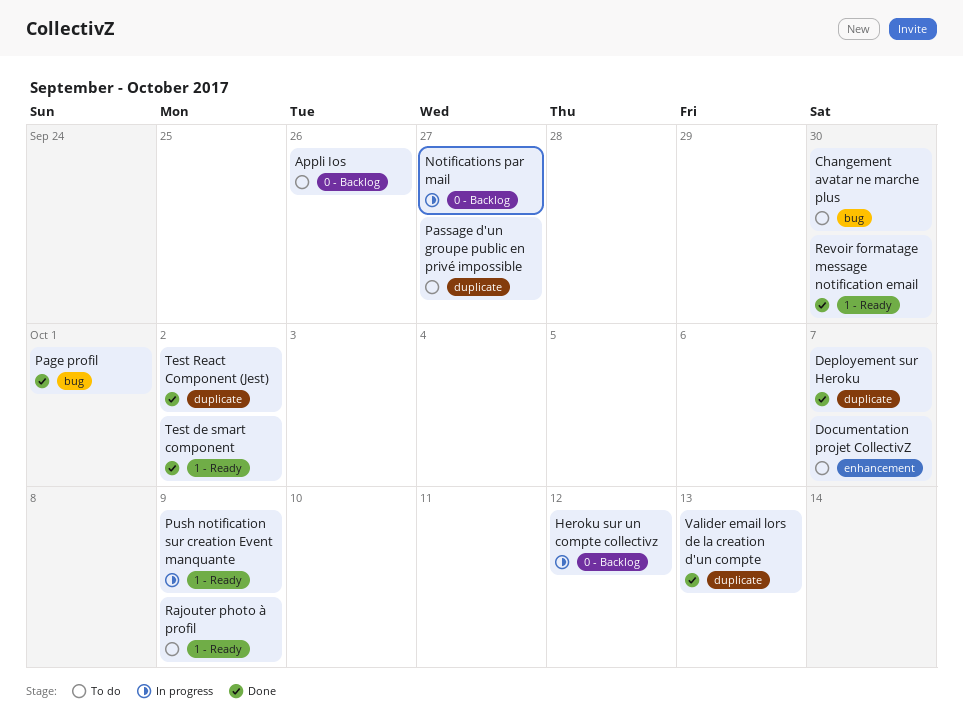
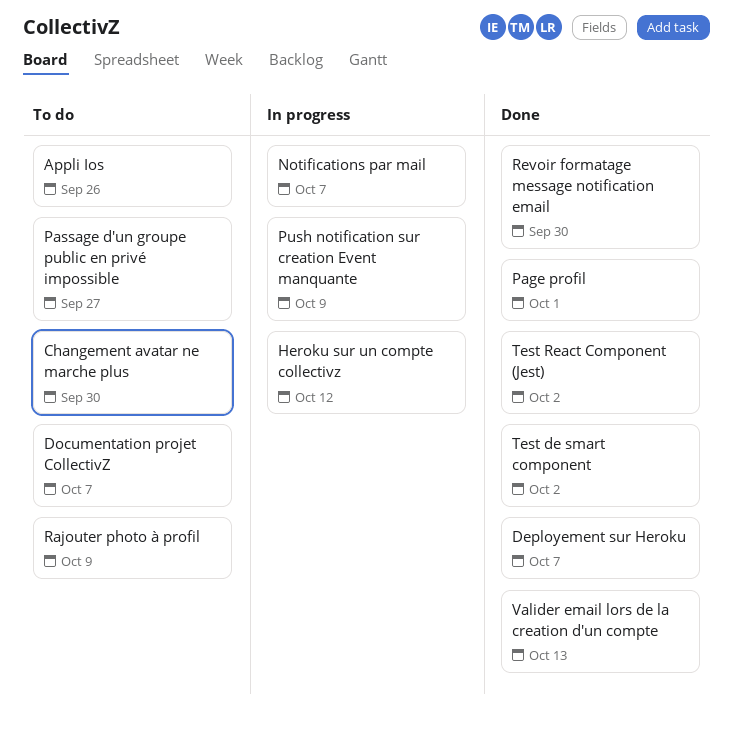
Notifications par mail, due: Sep 27 -> Oct 7

